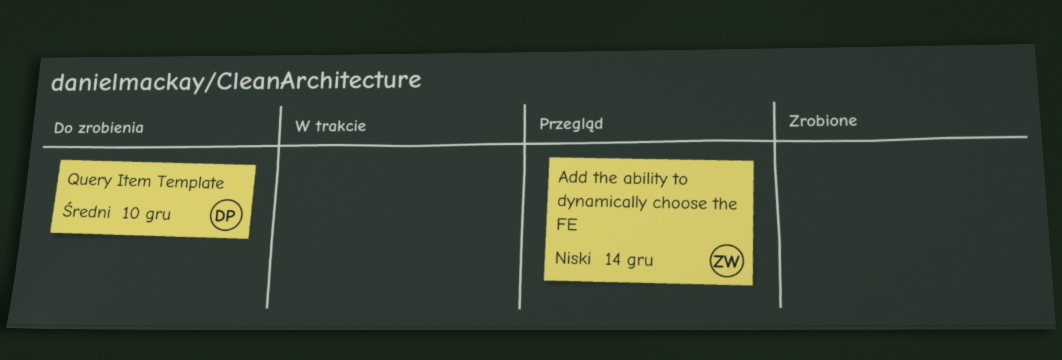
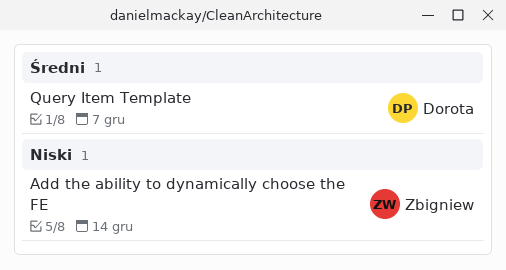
Query Item Template, due: Dec 10 -> Dec 7

